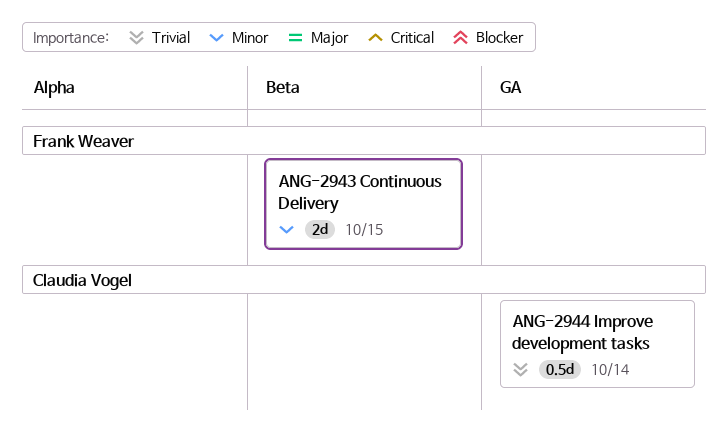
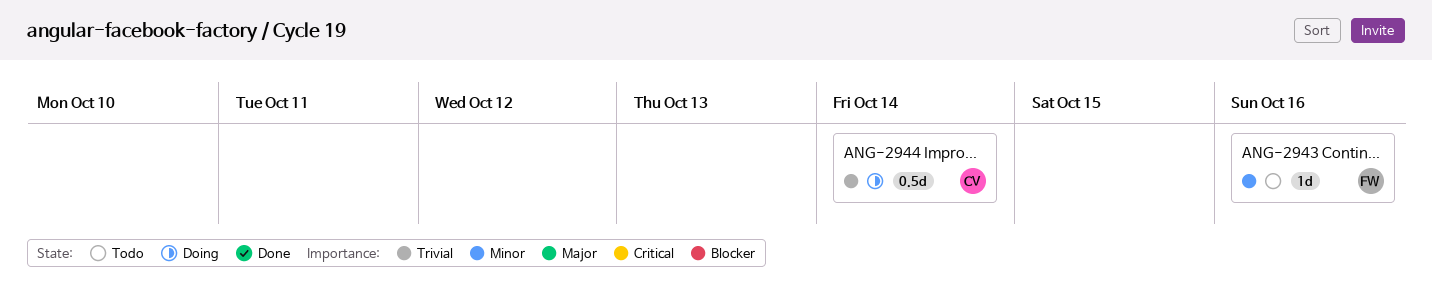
ANG-2943, estimate: 2d -> 1d
ANG-2943, due: Oct 15 -> Oct 16

